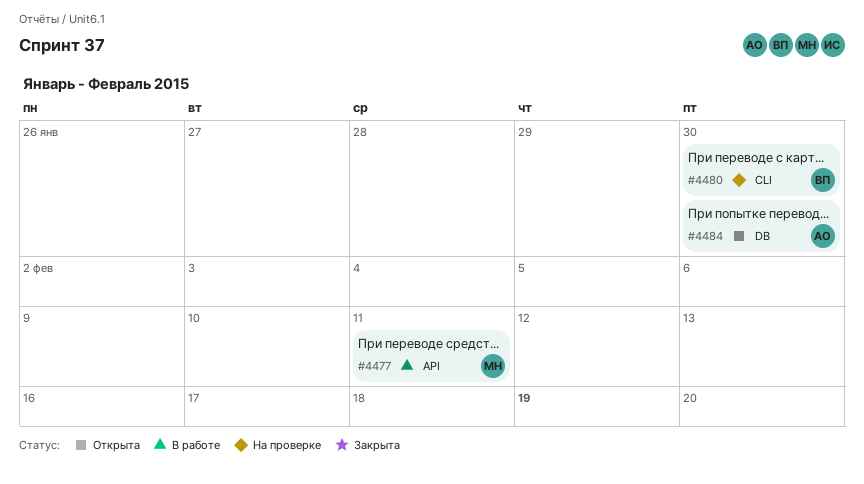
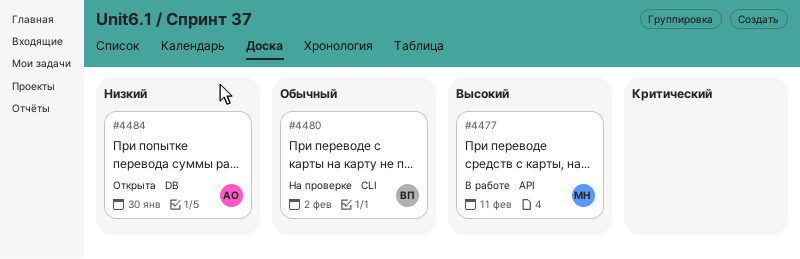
#4480, due: Jan 30 -> Feb 2

